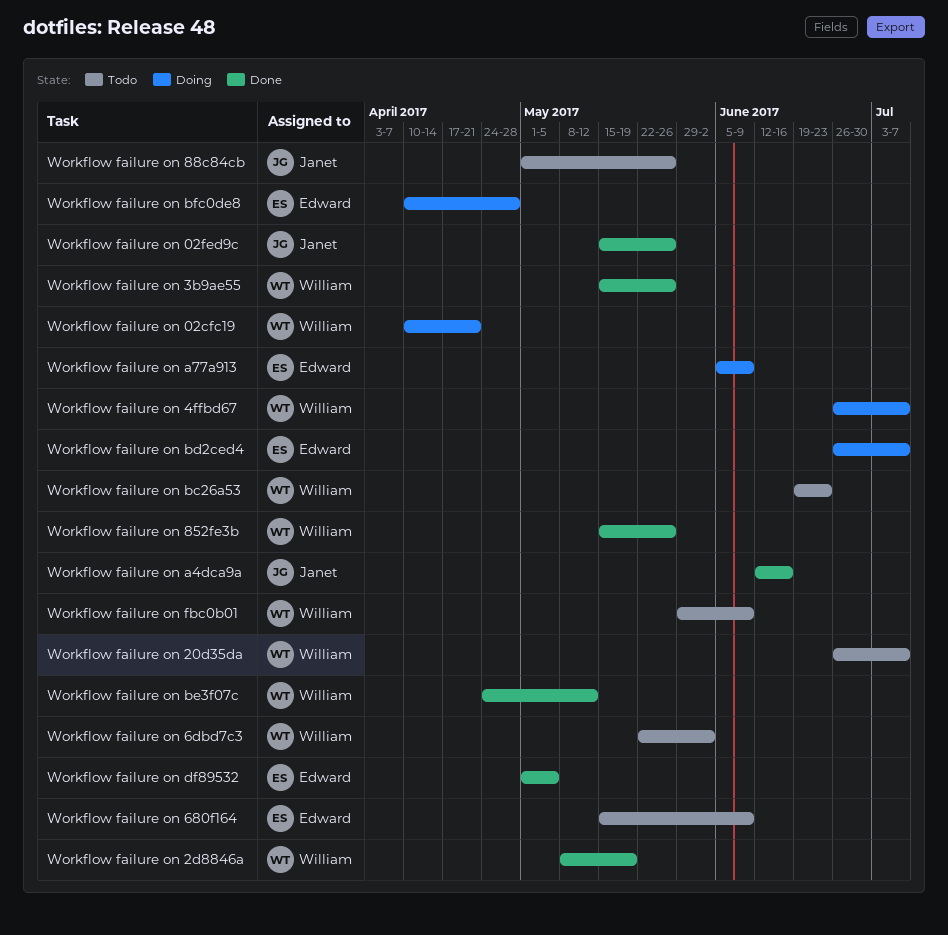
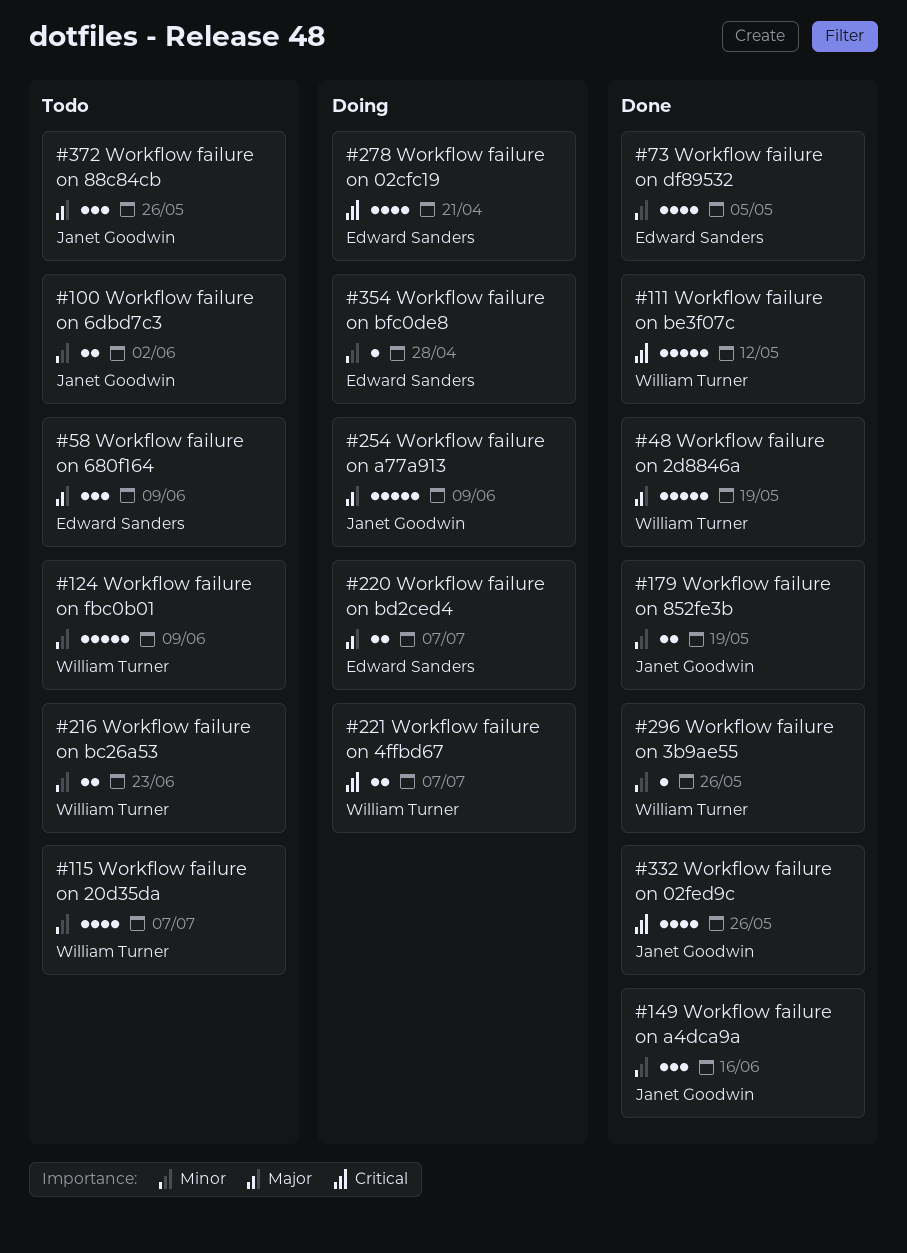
Workflow failure on 02cfc19, owner: William Turner -> Edward Sanders
Workflow failure on 6dbd7c3, owner: William Turner -> Janet Goodwin
Workflow failure on 852fe3b, owner: William Turner -> Janet Goodwin
Workflow failure on 852fe3b, due: May 26 -> May 19
Workflow failure on a77a913, owner: Edward Sanders -> Janet Goodwin

